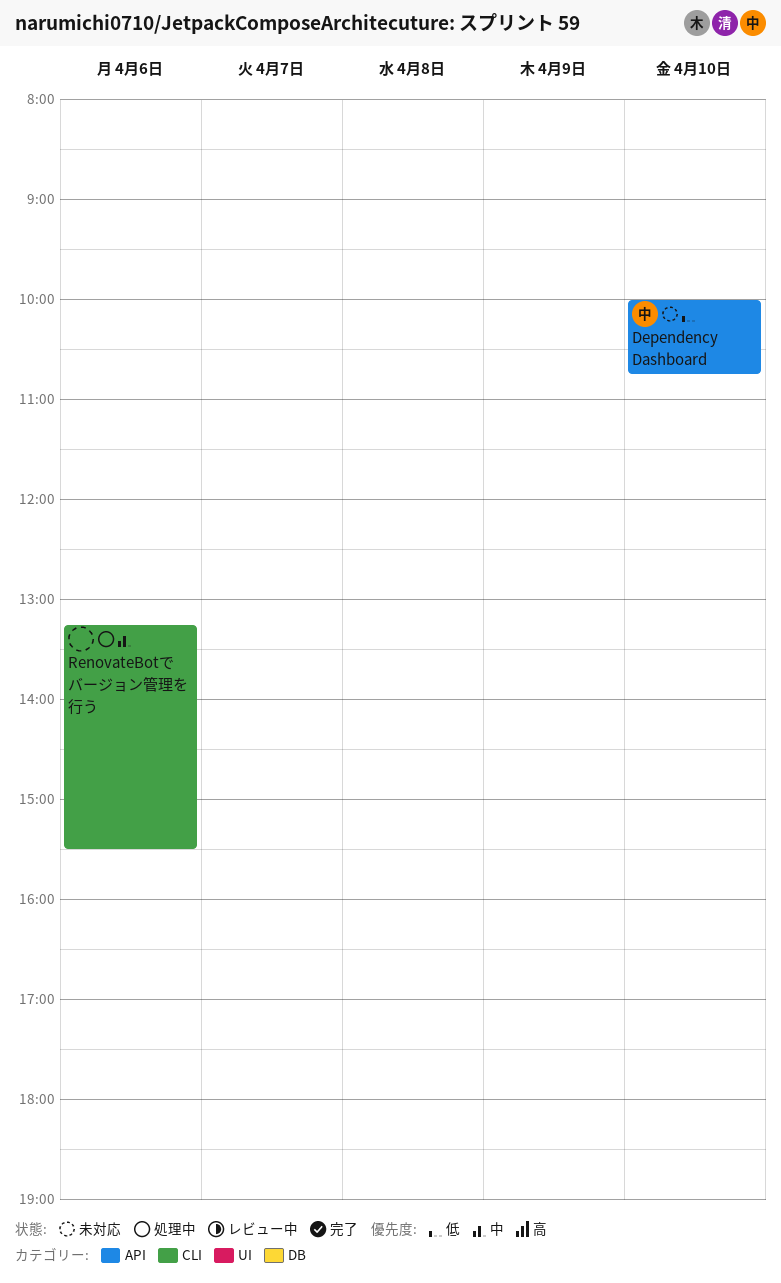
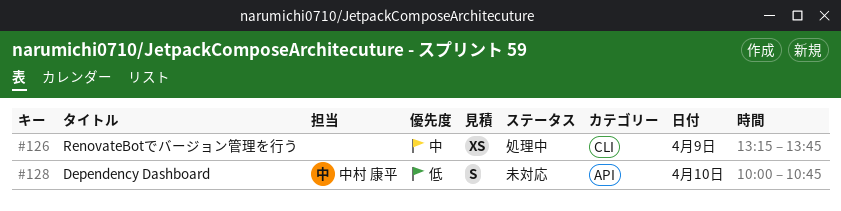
RenovateBotでバージョン管理を行う, day: Apr 6 -> Apr 9
RenovateBotでバージョン管理を行う, ends: 15:30 -> 13:45

